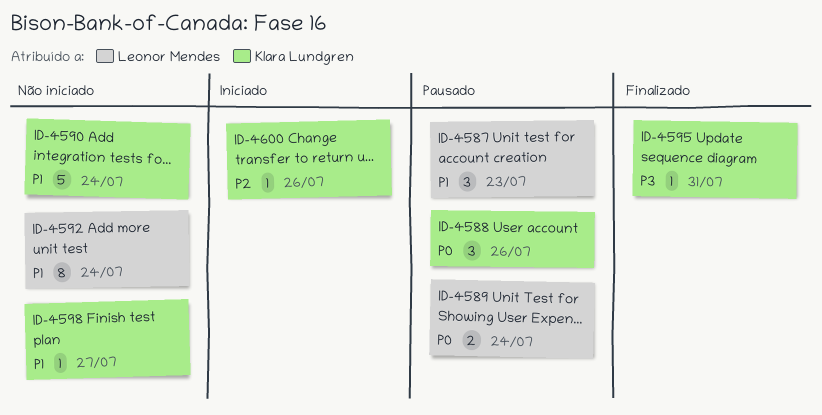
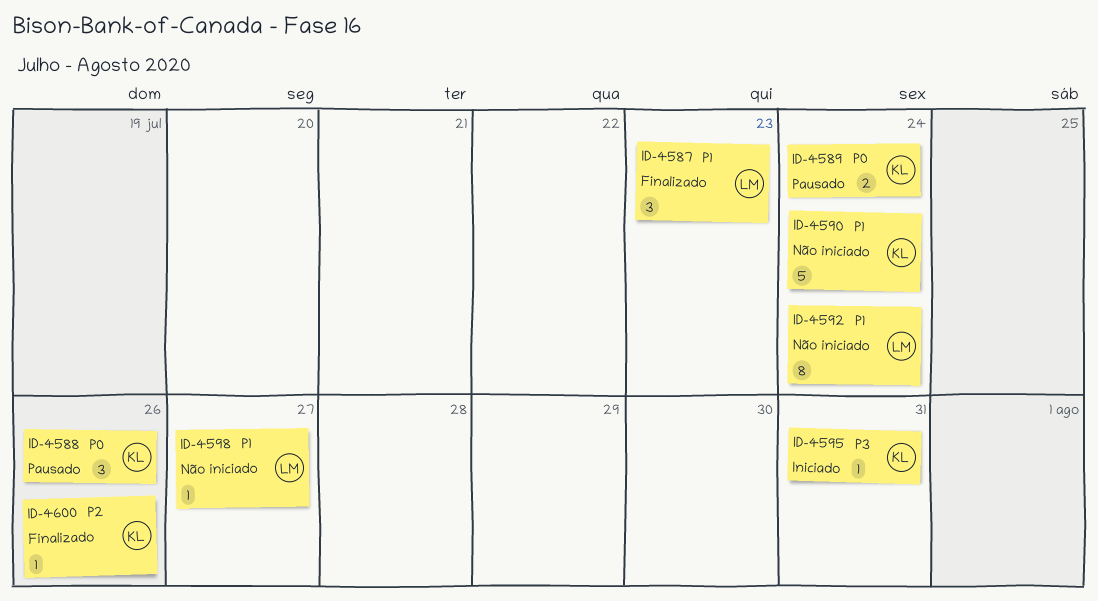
ID-4587, status: Pausado -> Finalizado
ID-4589, owner: Leonor Mendes -> Klara Lundgren
ID-4595, status: Finalizado -> Iniciado
ID-4598, owner: Klara Lundgren -> Leonor Mendes
ID-4600, status: Iniciado -> Finalizado

